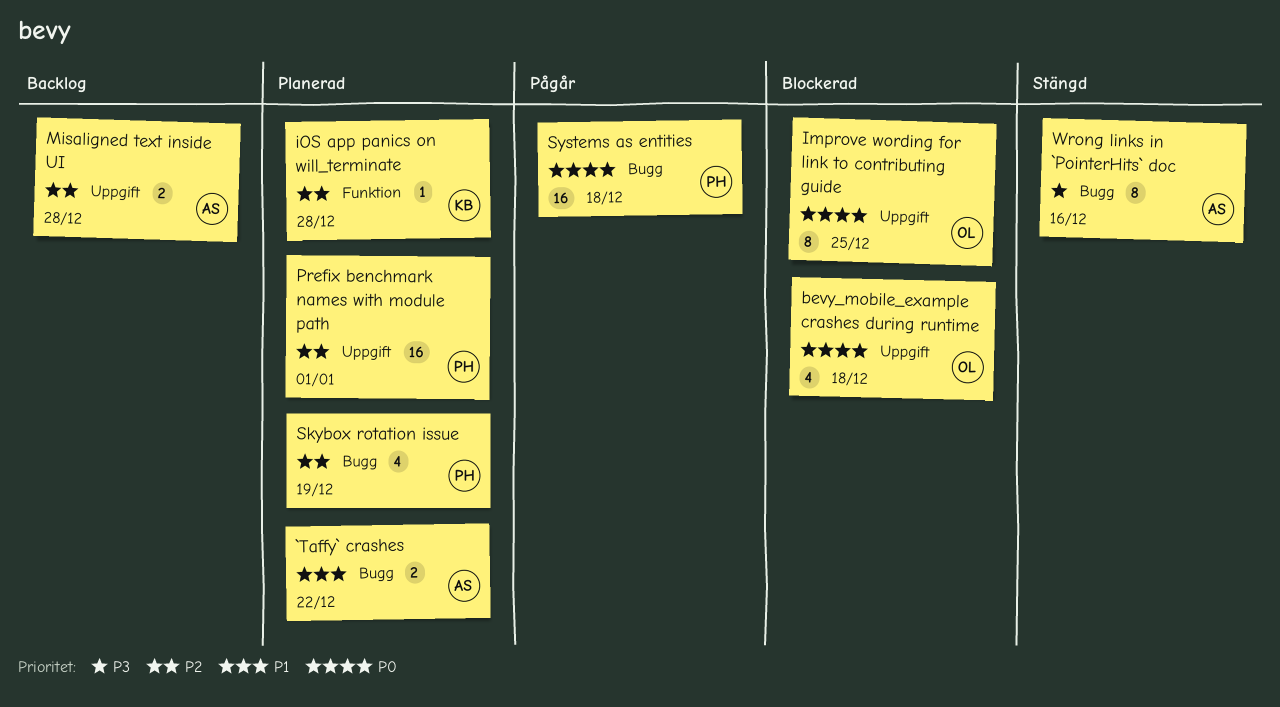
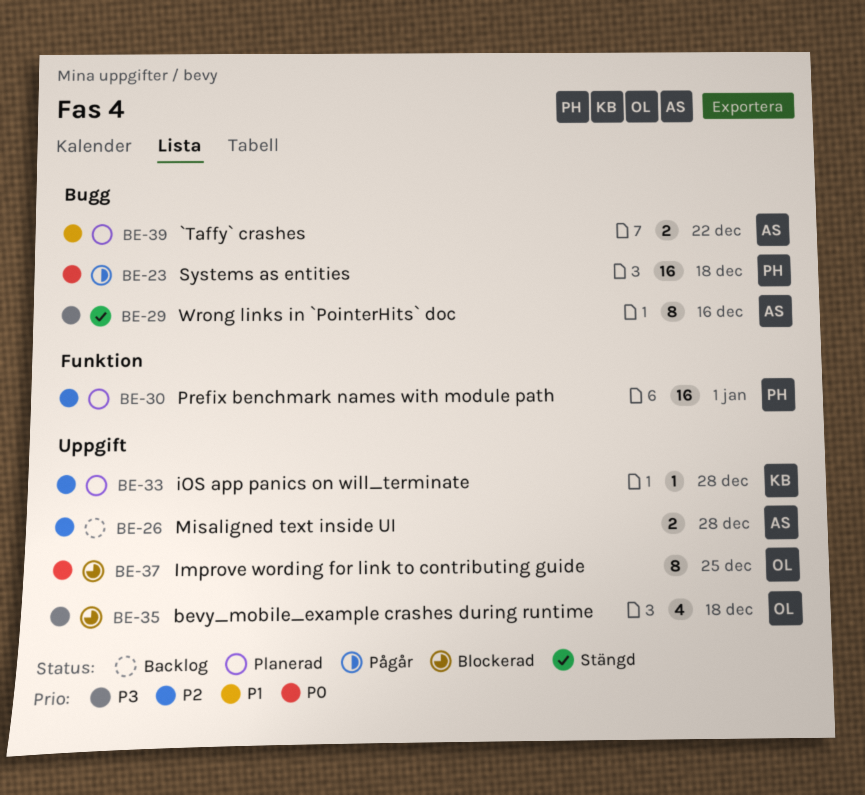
bevy_mobile_example crashes during runtime, priority: P0 -> P3
iOS app panics on will_terminate, label: Funktion -> Uppgift
Prefix benchmark names with module path, label: Uppgift -> Funktion
Skybox rotation issue: present -> none

